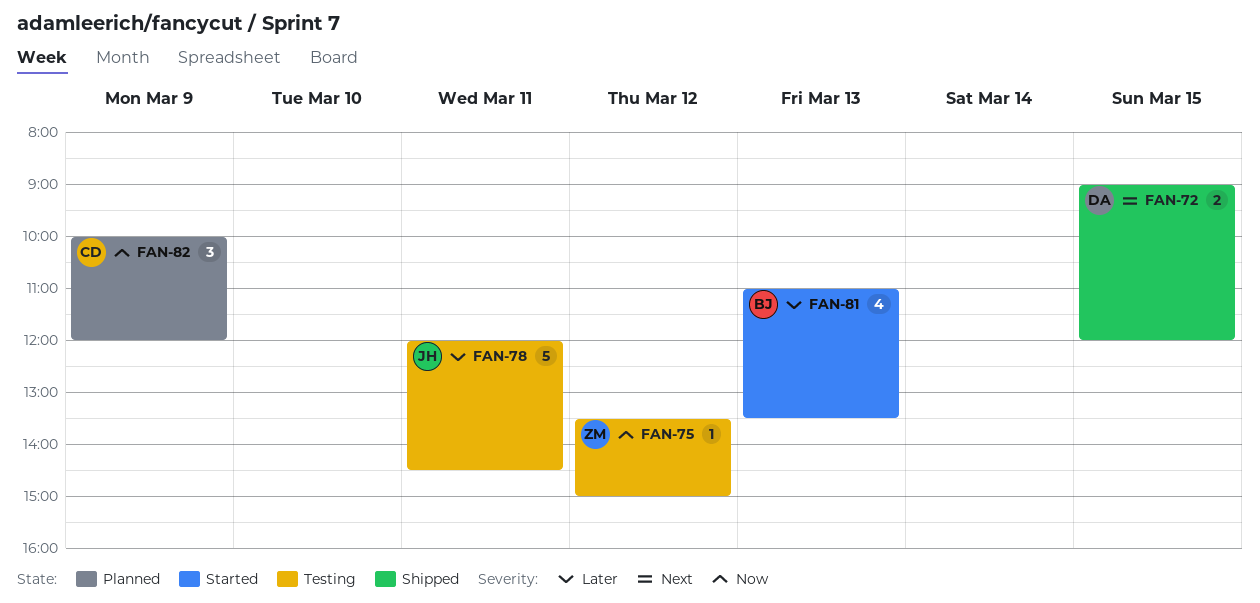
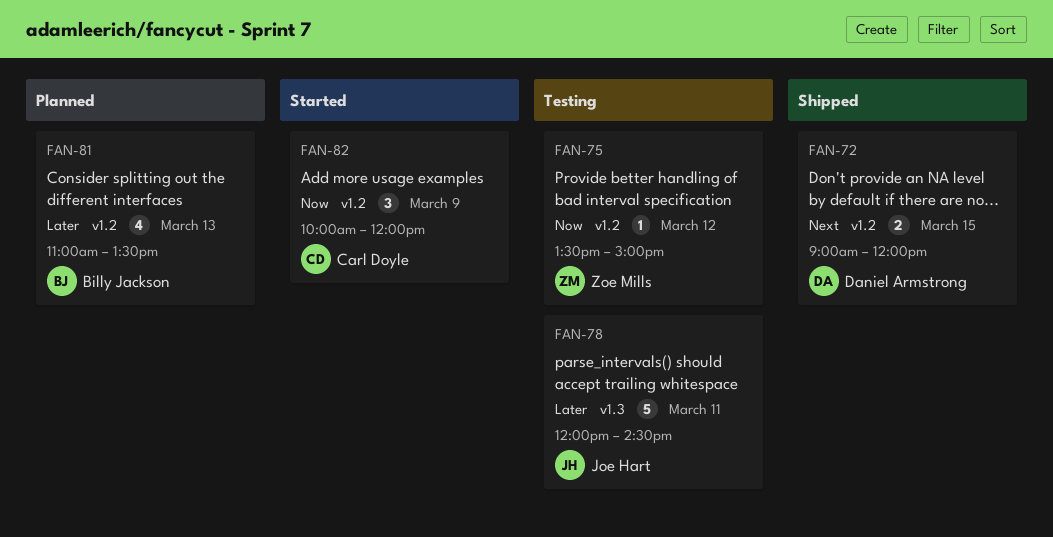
FAN-81, status: Started -> Planned
FAN-82, status: Planned -> Started

